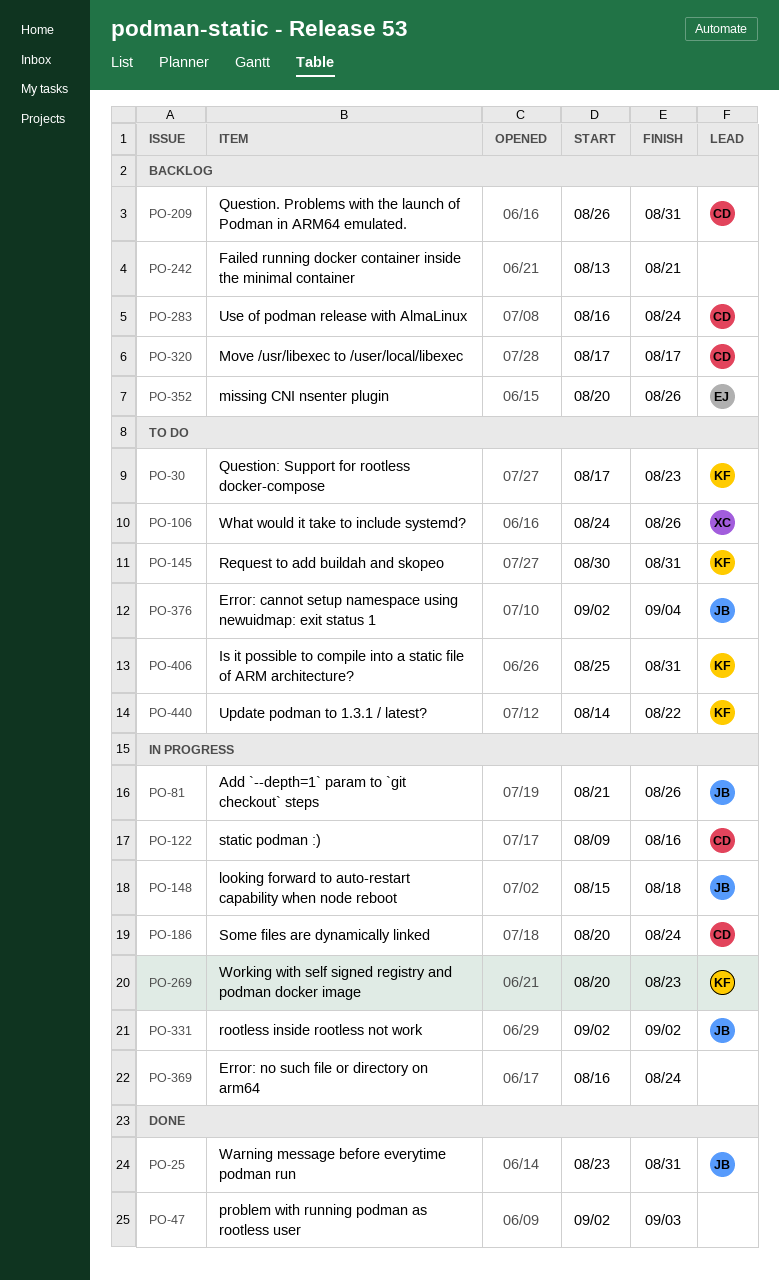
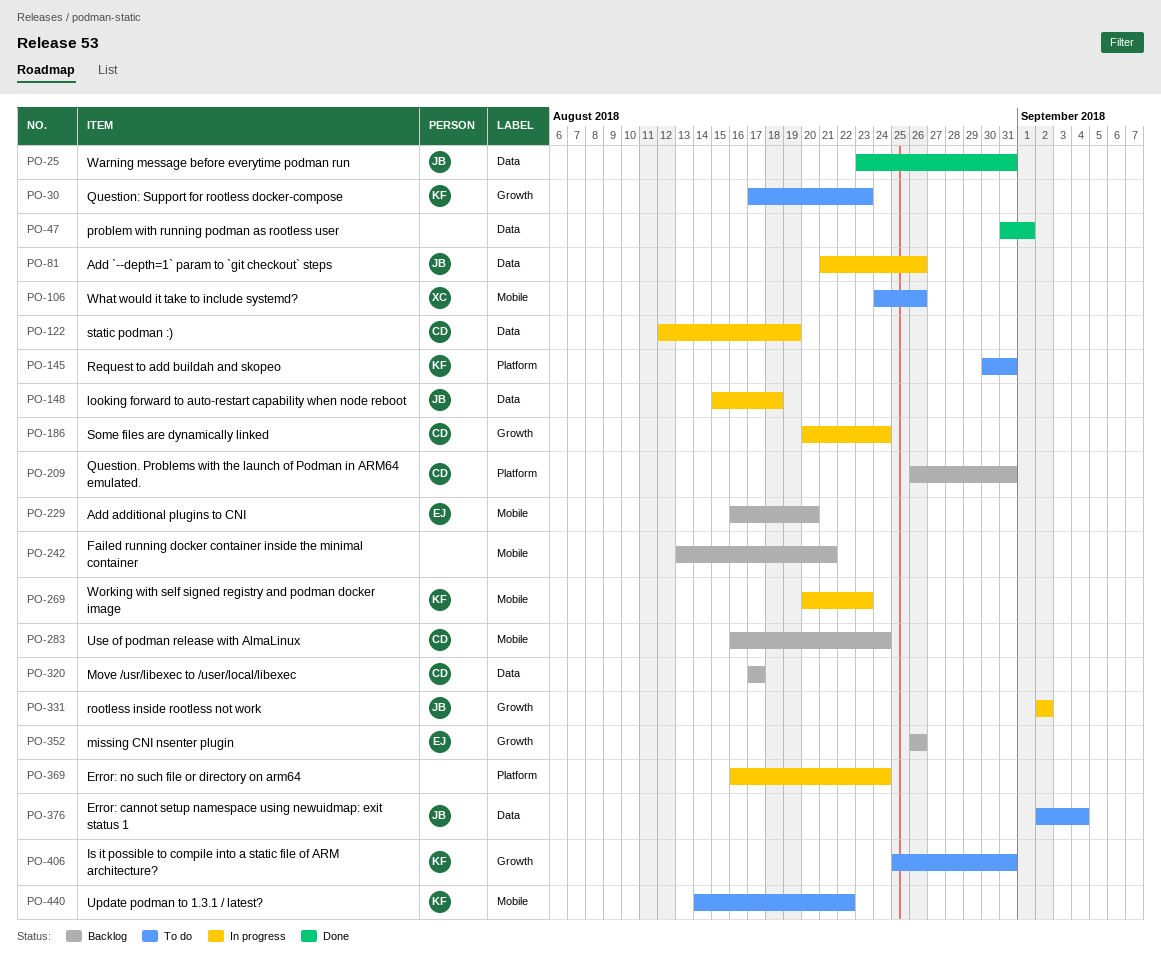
PO-47, start: Sep 2 -> Aug 31
PO-47, due: Sep 3 -> Sep 1
PO-122, start: Aug 9 -> Aug 12
PO-122, due: Aug 16 -> Aug 19
PO-229: none -> present
PO-352, start: Aug 20 -> Aug 26

